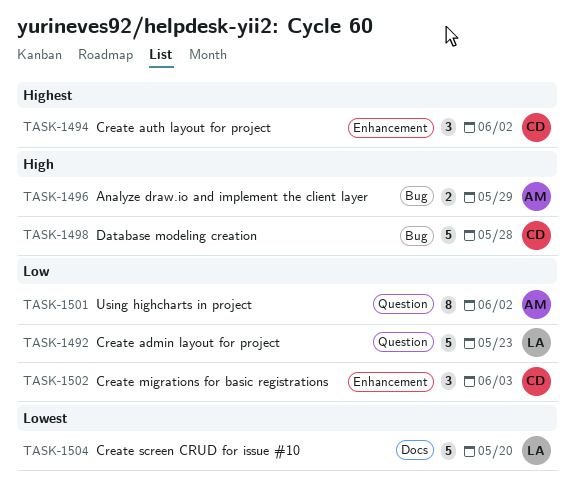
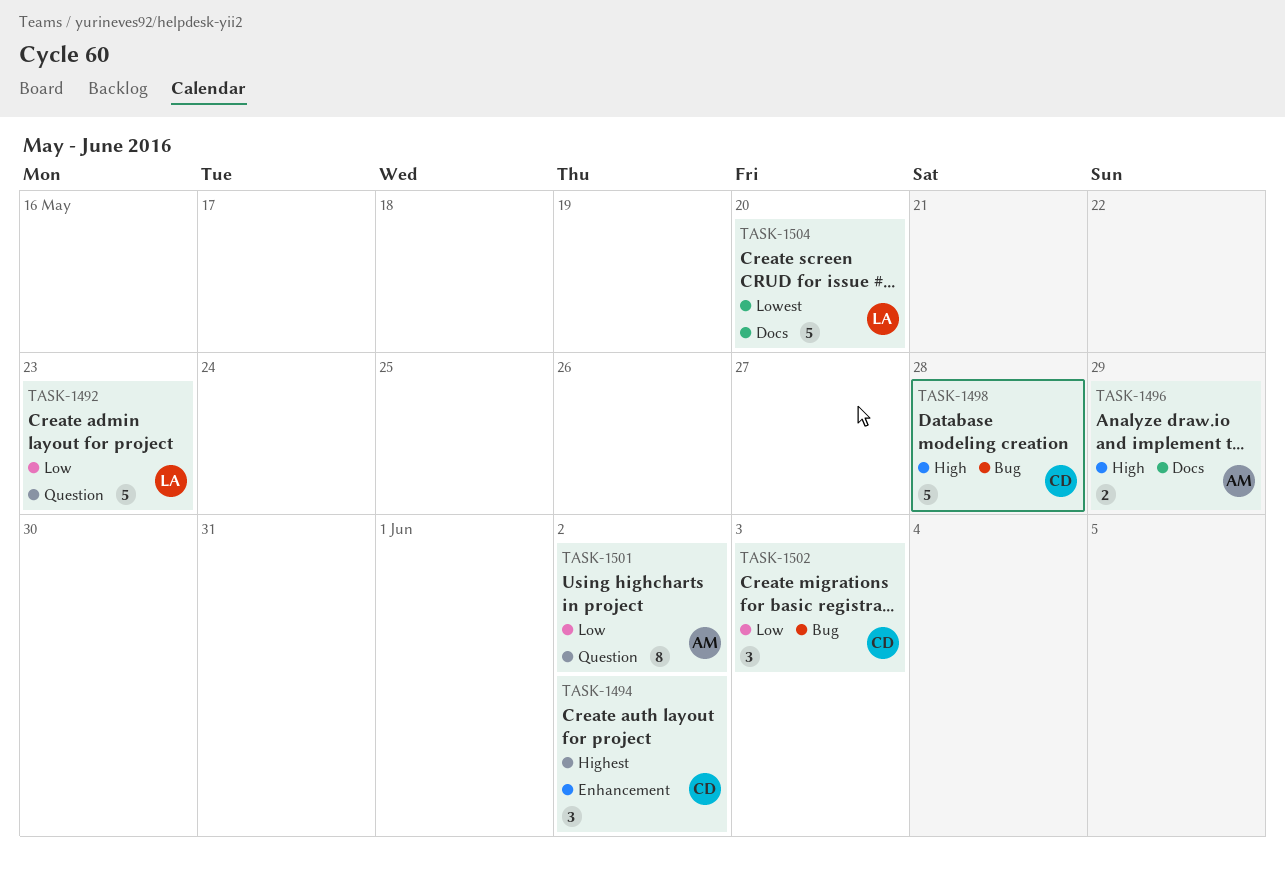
TASK-1496, label: Bug -> Docs
TASK-1502, label: Enhancement -> Bug

